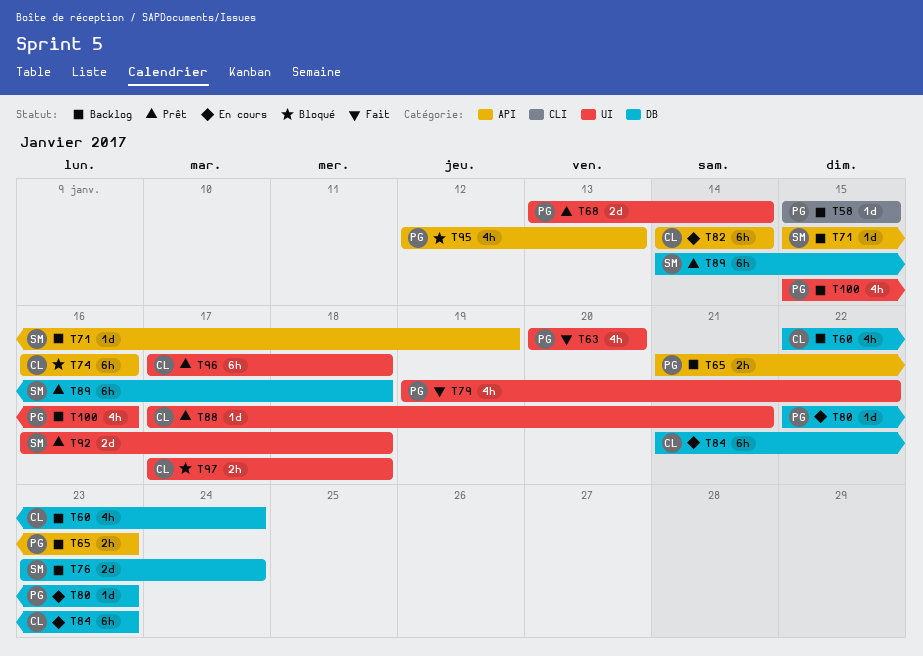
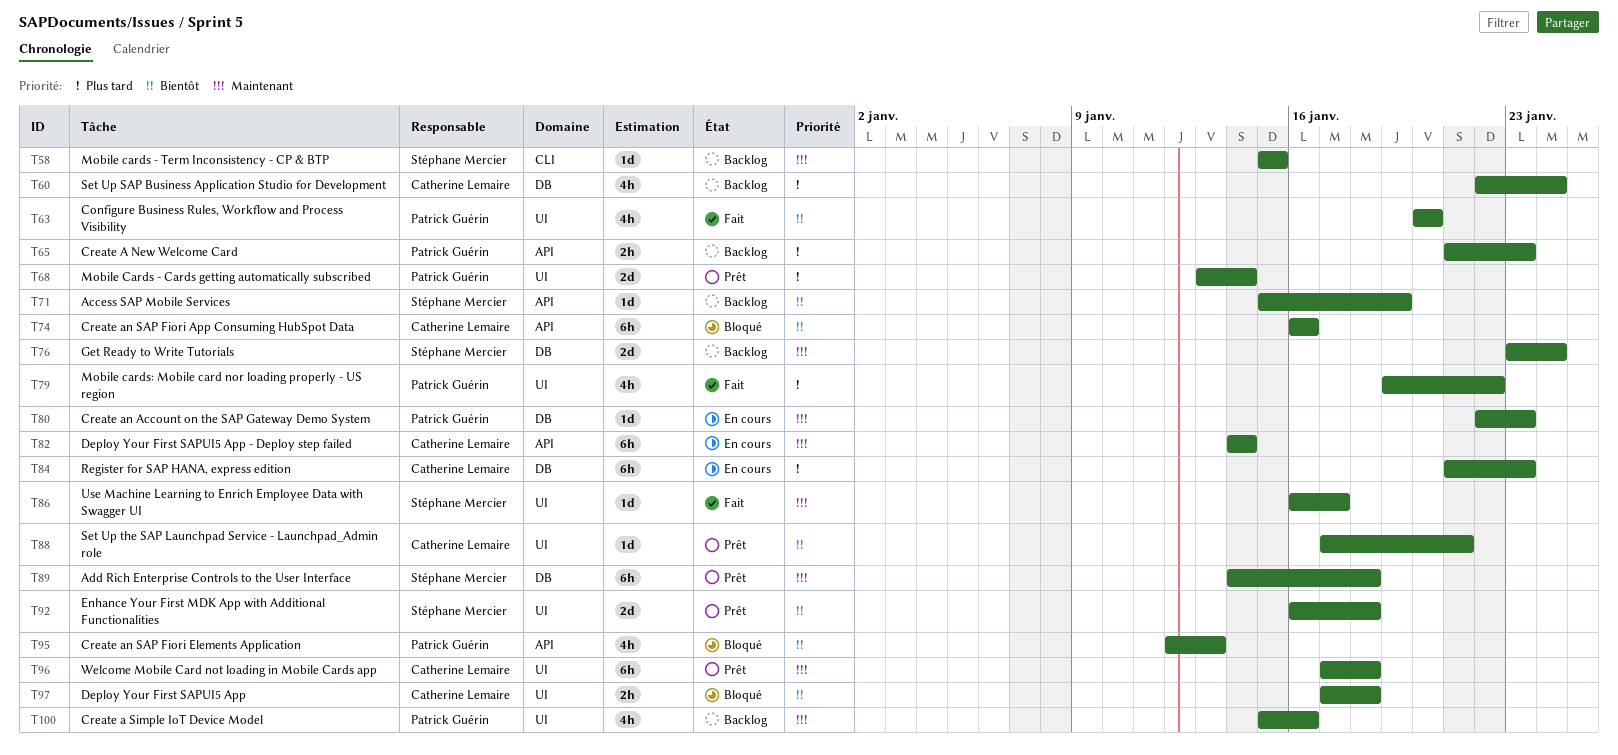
T58, owner: Patrick Guérin -> Stéphane Mercier
T86: none -> present

